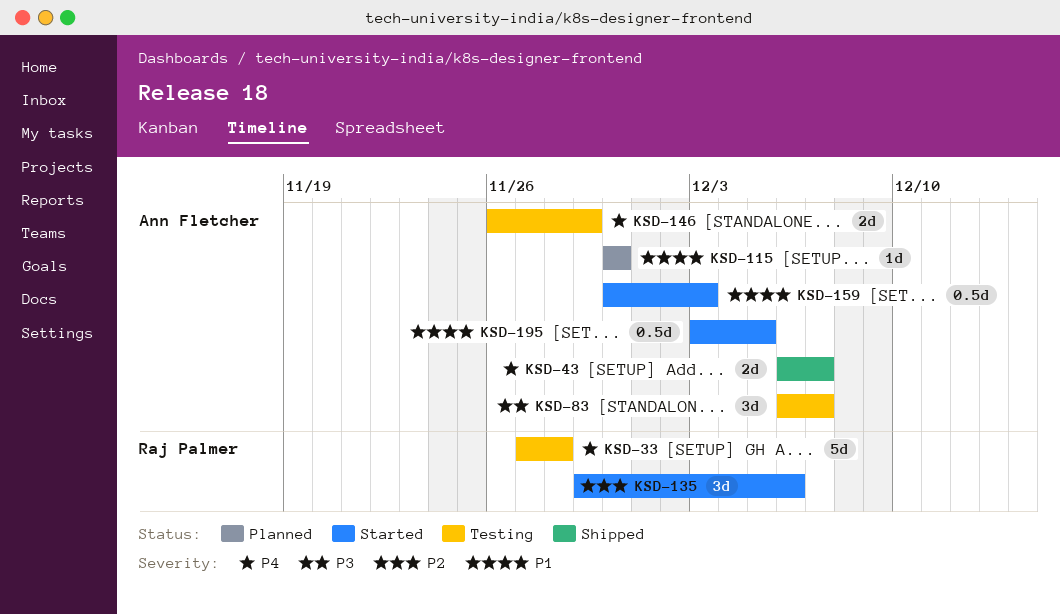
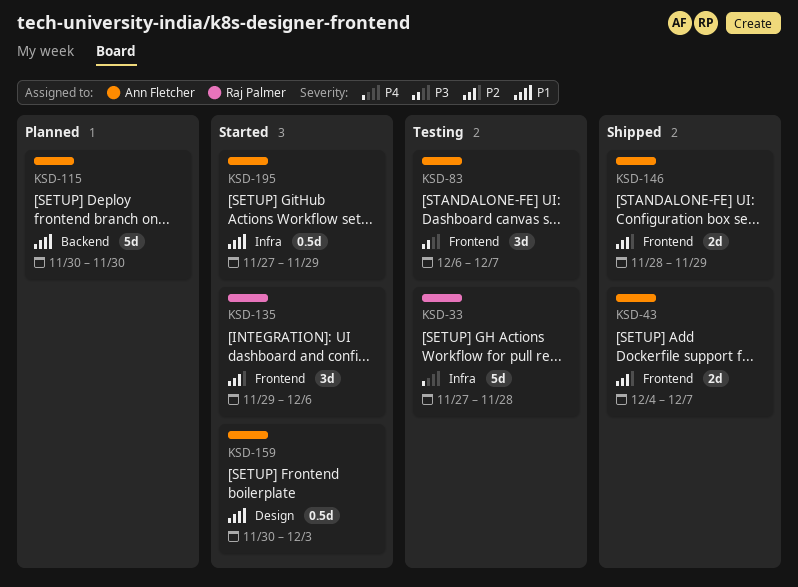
KSD-43, priority: P4 -> P2
KSD-43, start: Dec 6 -> Dec 4
KSD-115, estimate: 1d -> 5d
KSD-146, status: Testing -> Shipped
KSD-146, priority: P4 -> P2
KSD-146, start: Nov 26 -> Nov 28
KSD-195, start: Dec 3 -> Nov 27
KSD-195, due: Dec 5 -> Nov 29

